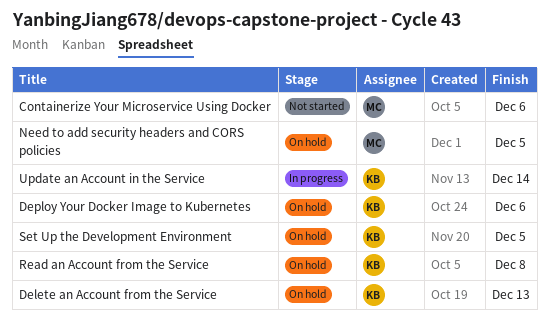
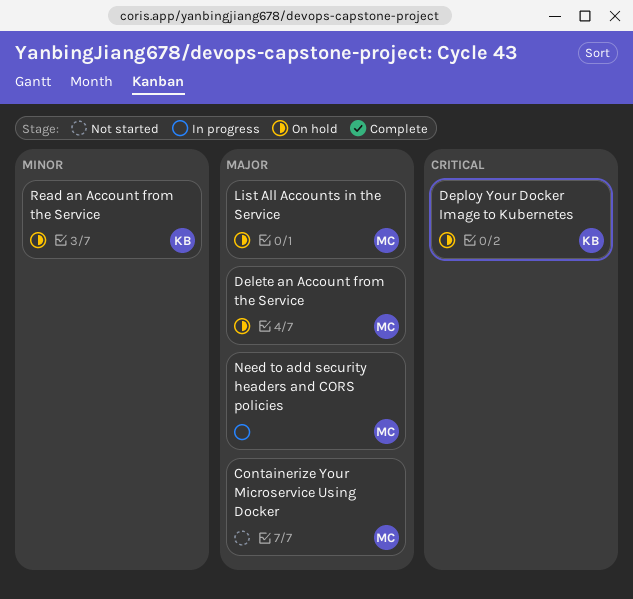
Delete an Account from the Service, owner: KB -> MC
List All Accounts in the Service: none -> present
Need to add security headers and CORS policies, status: On hold -> In progress
Set Up the Development Environment: present -> none
Update an Account in the Service: present -> none

